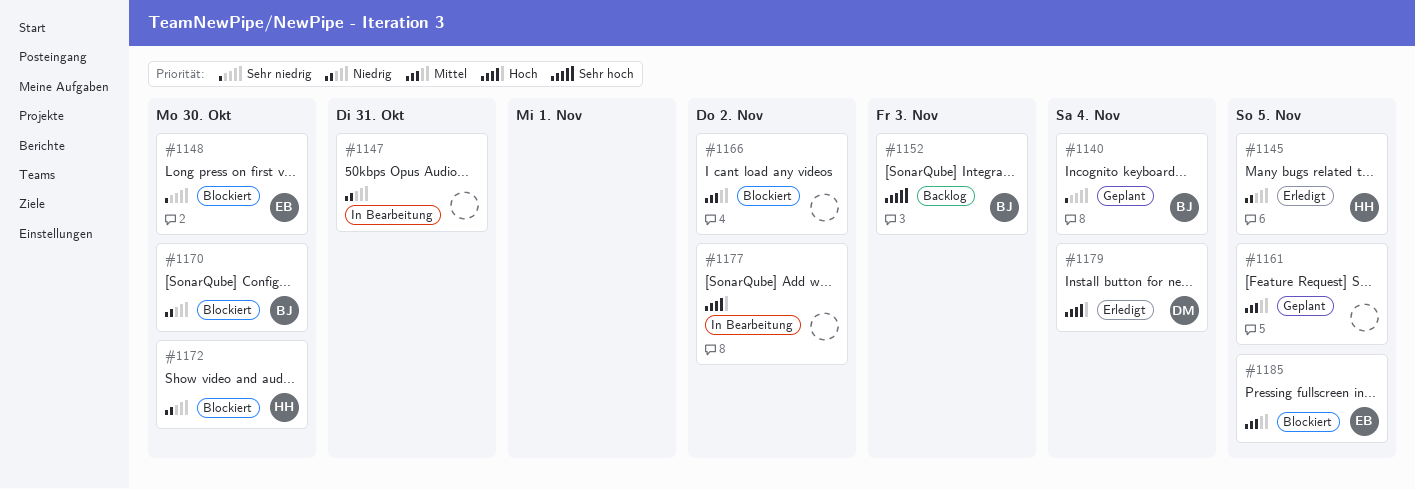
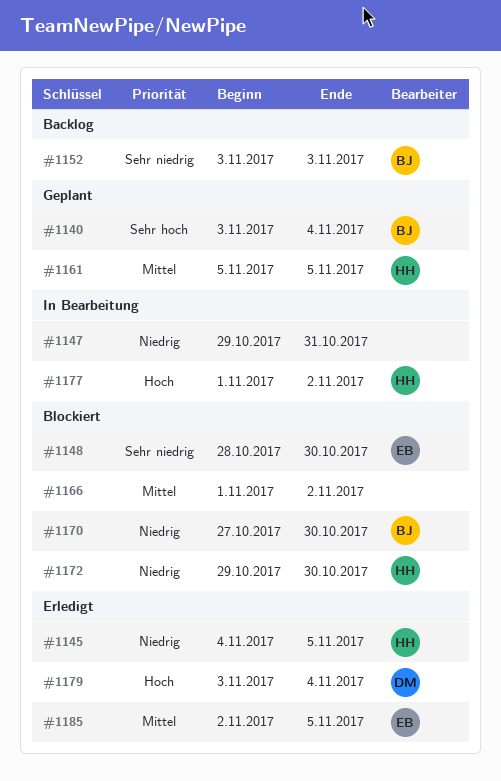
#1140, priority: Sehr niedrig -> Sehr hoch
#1152, priority: Sehr hoch -> Sehr niedrig
#1161, owner: none -> HH
#1177, owner: none -> HH
#1185, status: Blockiert -> Erledigt

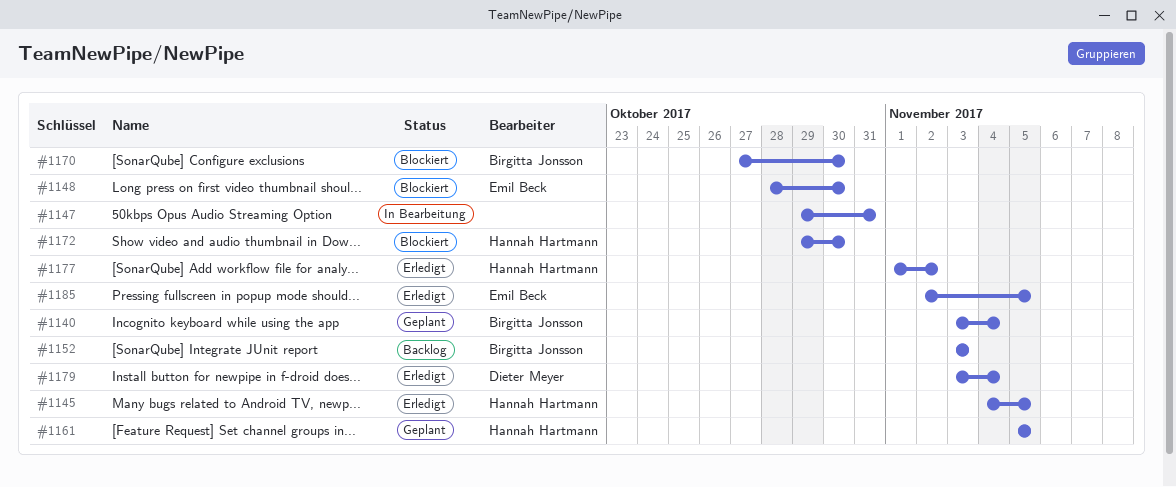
#1166: present -> none
#1177, status: In Bearbeitung -> Erledigt

